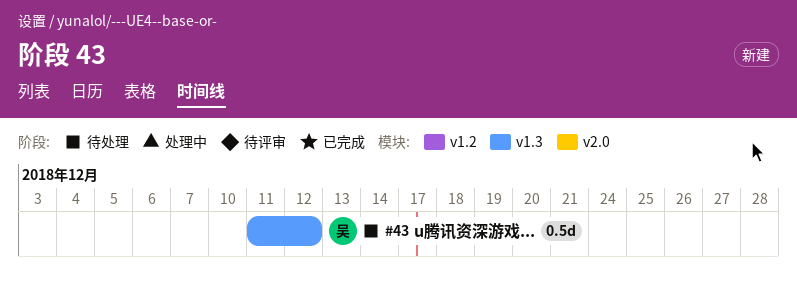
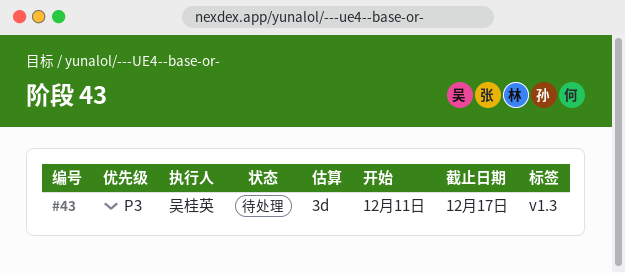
#43, estimate: 0.5d -> 3d
#43, due: Dec 12 -> Dec 17

